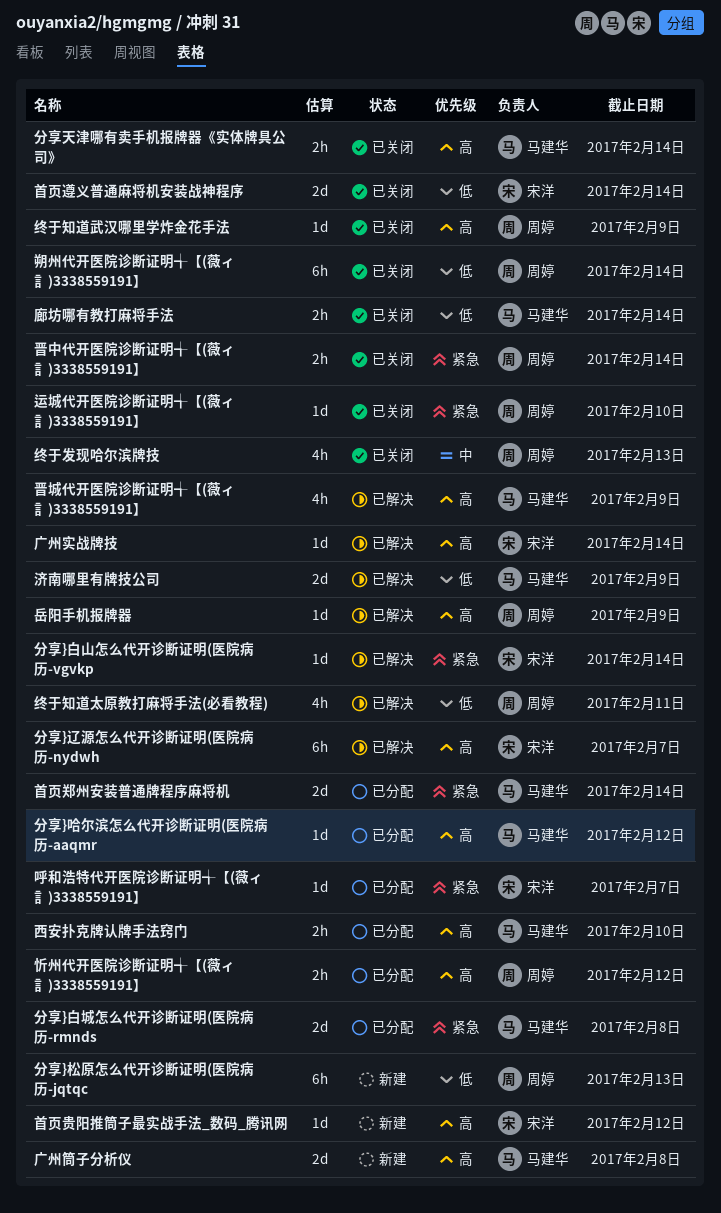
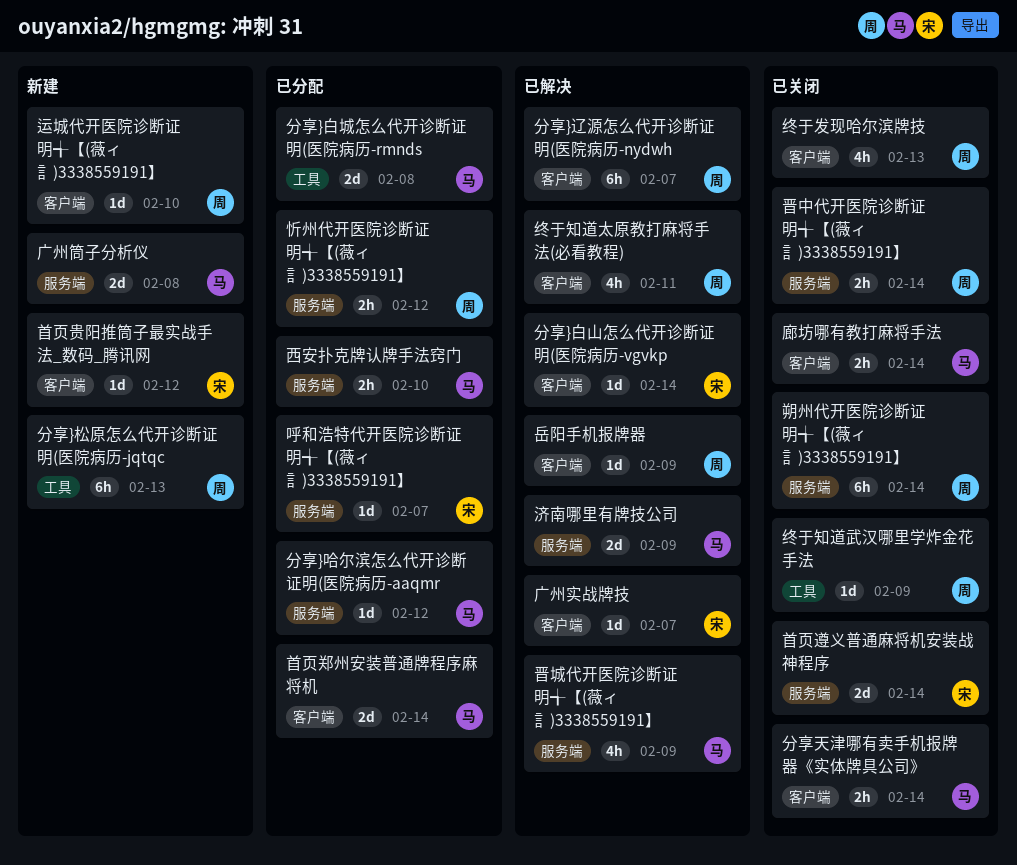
分享}辽源怎么代开诊断证明(医院病历-nydwh, owner: 宋洋 -> 周婷
广州实战牌技, due: Feb 14 -> Feb 7
运城代开医院诊断证明╅【(薇ィ訁)3338559191】, status: 已关闭 -> 新建

